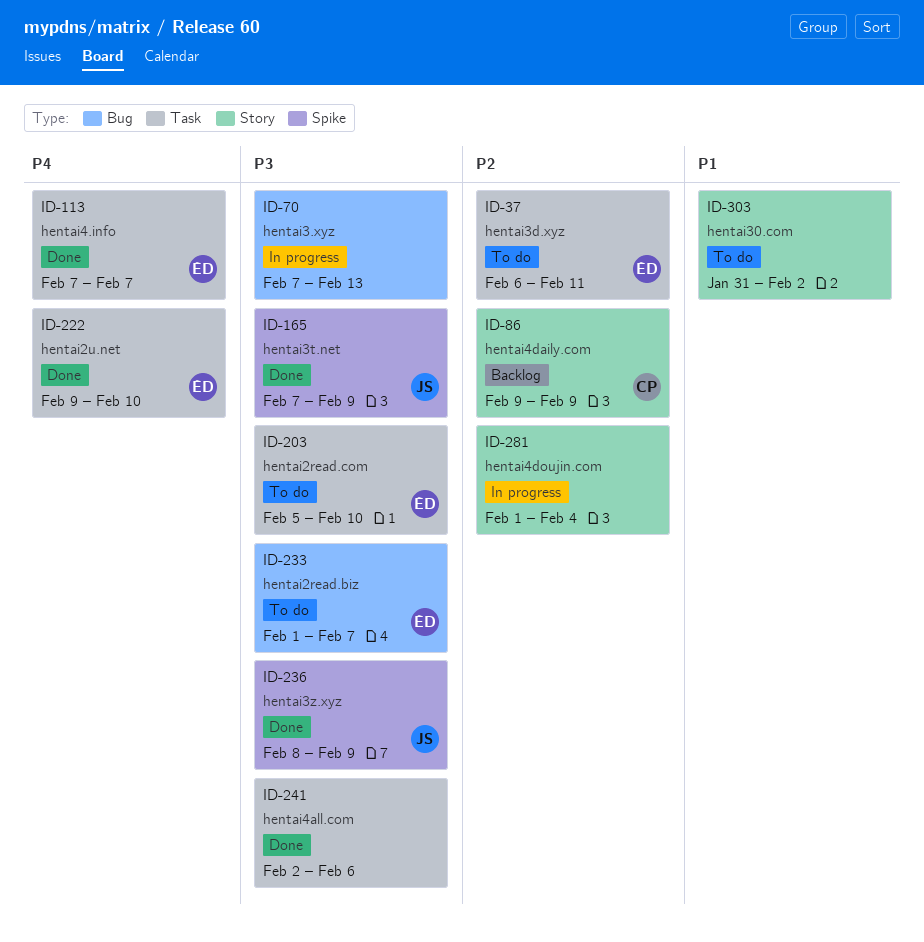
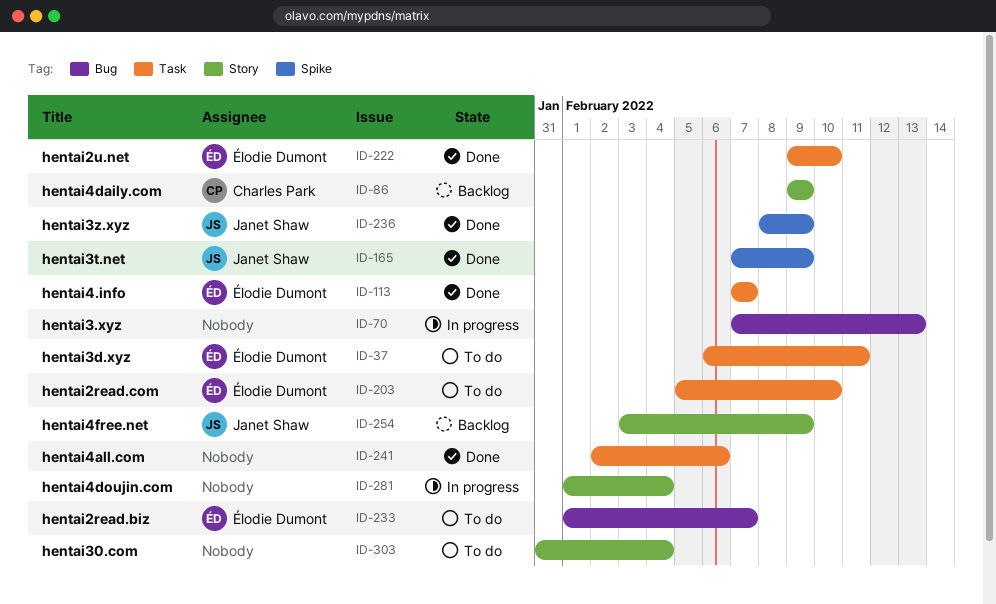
ID-254: none -> present
ID-303, due: Feb 2 -> Feb 4

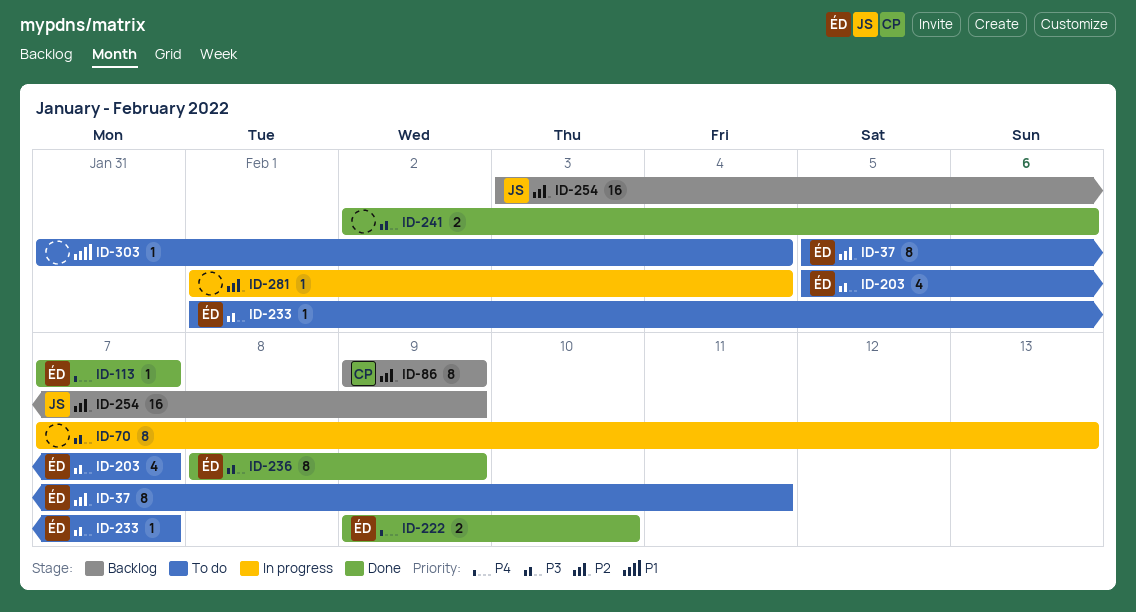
ID-37, start: Feb 6 -> Feb 5
ID-165: present -> none
ID-203, due: Feb 10 -> Feb 7
ID-236, owner: Janet Shaw -> Élodie Dumont

